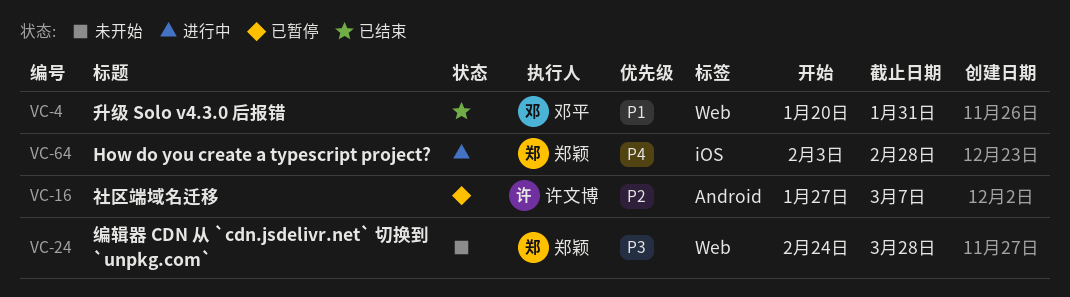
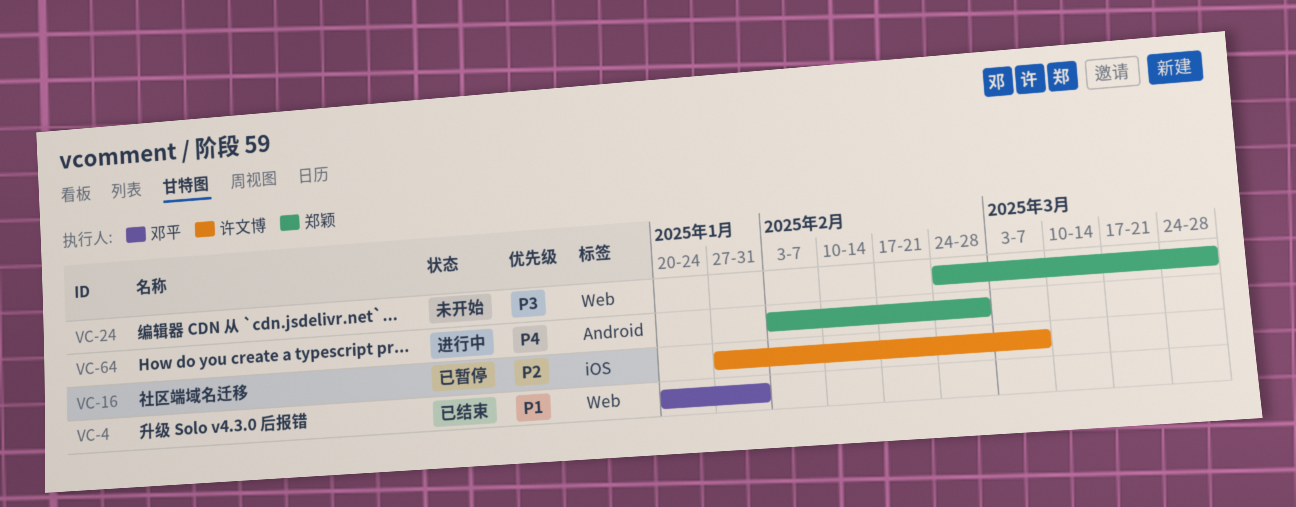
VC-16, label: Android -> iOS
VC-64, label: iOS -> Android

